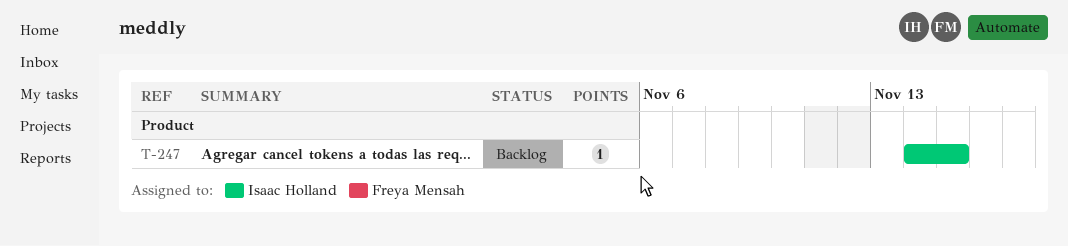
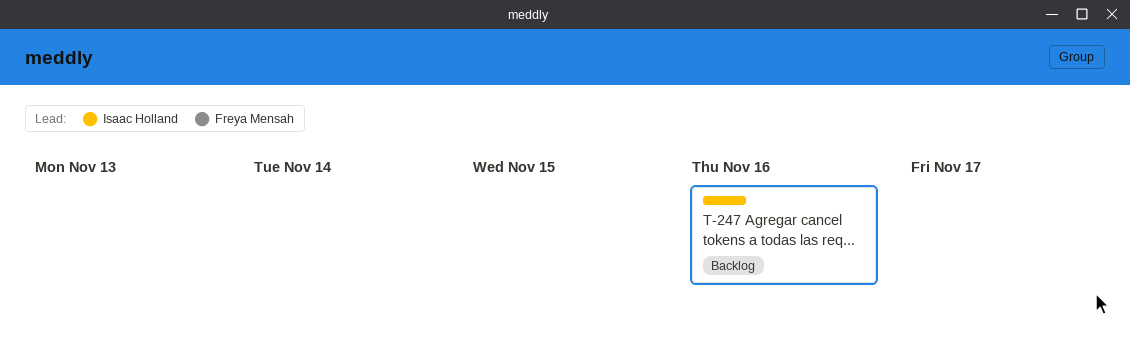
T-247, due: Nov 15 -> Nov 16

